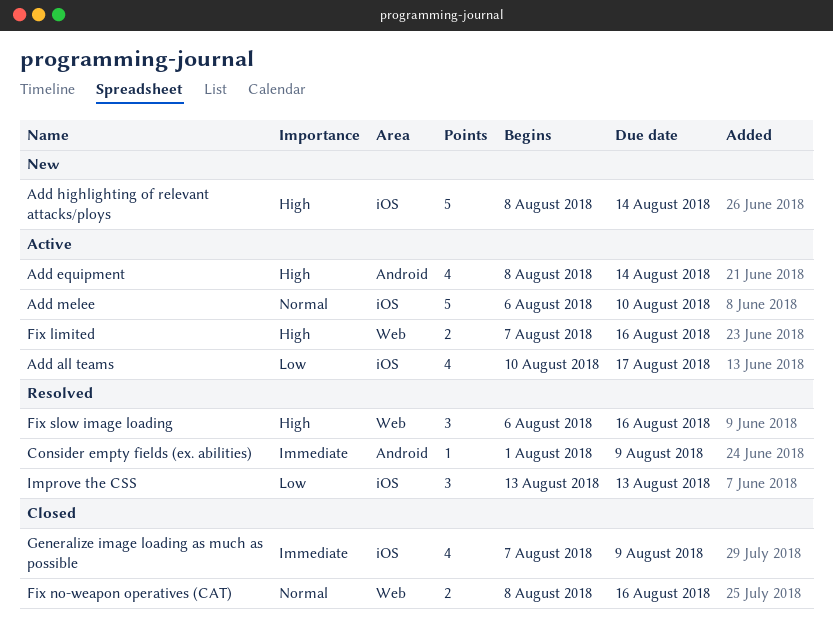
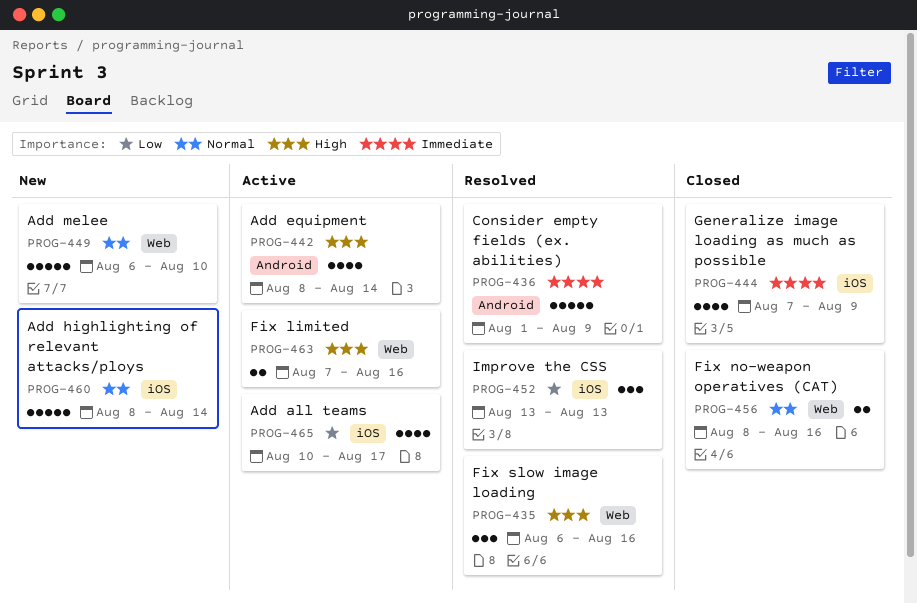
Add highlighting of relevant attacks/ploys, priority: High -> Normal
Add melee, status: Active -> New
Add melee, label: iOS -> Web
Consider empty fields (ex. abilities), estimate: 1 -> 5

